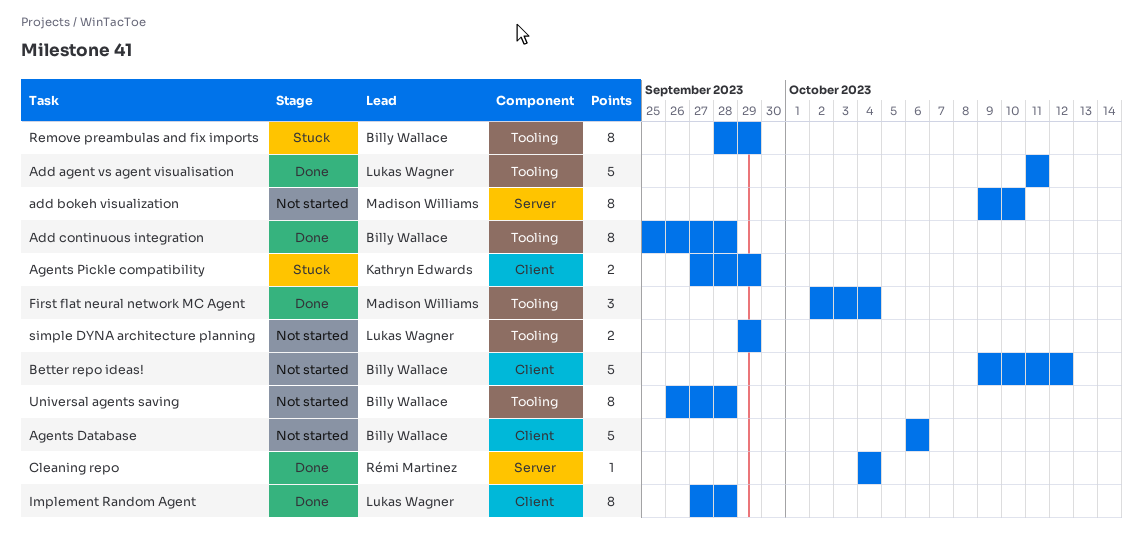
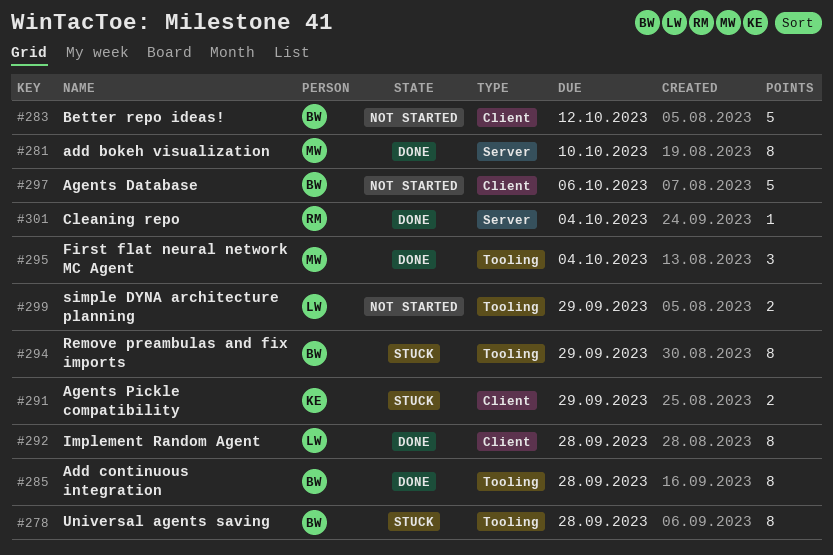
Add agent vs agent visualisation: present -> none
add bokeh visualization, status: Not started -> Done
Universal agents saving, status: Not started -> Stuck

